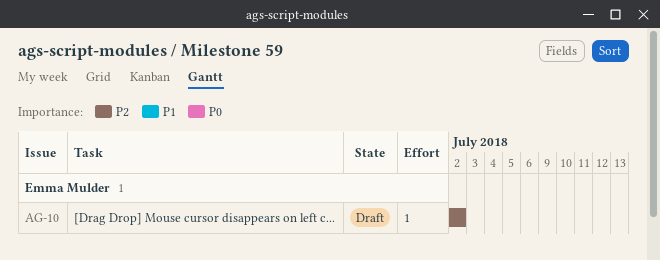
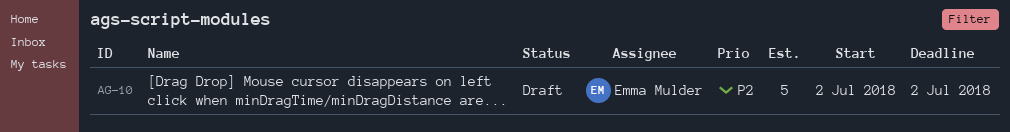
AG-10, estimate: 1 -> 5

